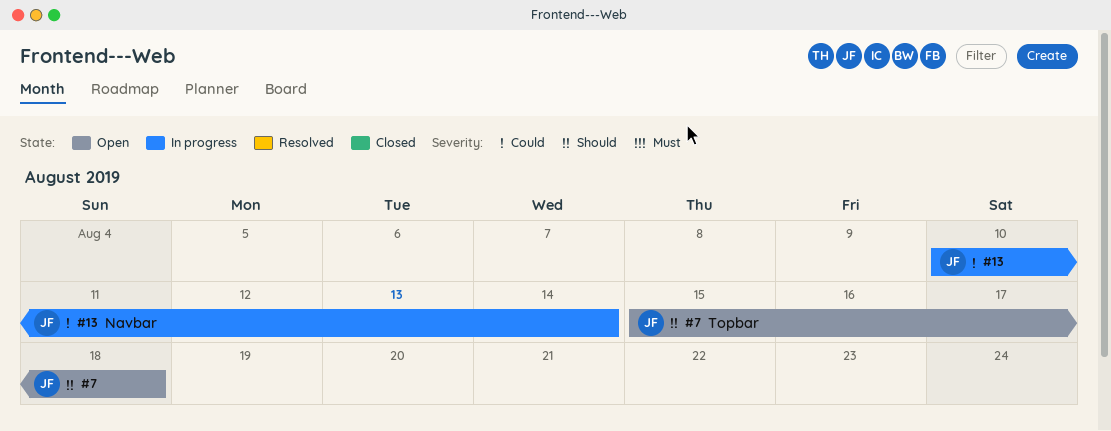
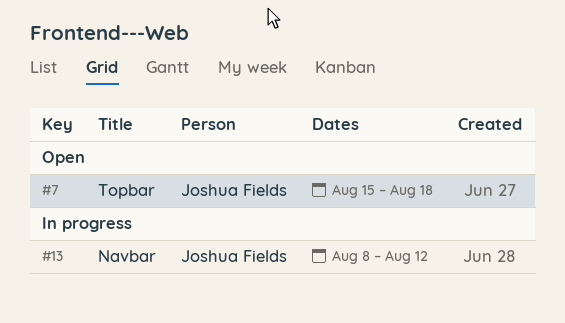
#13, start: Aug 10 -> Aug 8
#13, due: Aug 14 -> Aug 12

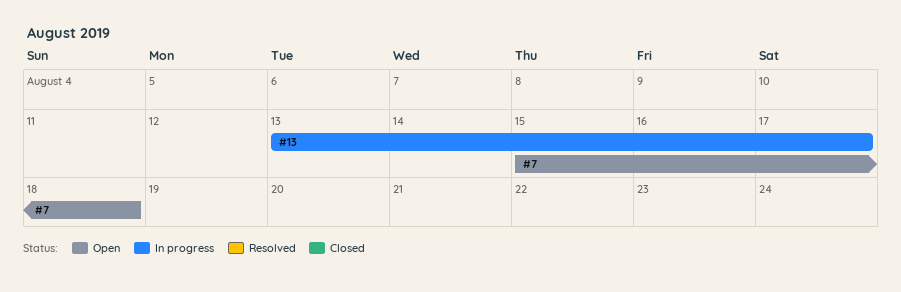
#13, start: Aug 8 -> Aug 13
#13, due: Aug 12 -> Aug 17

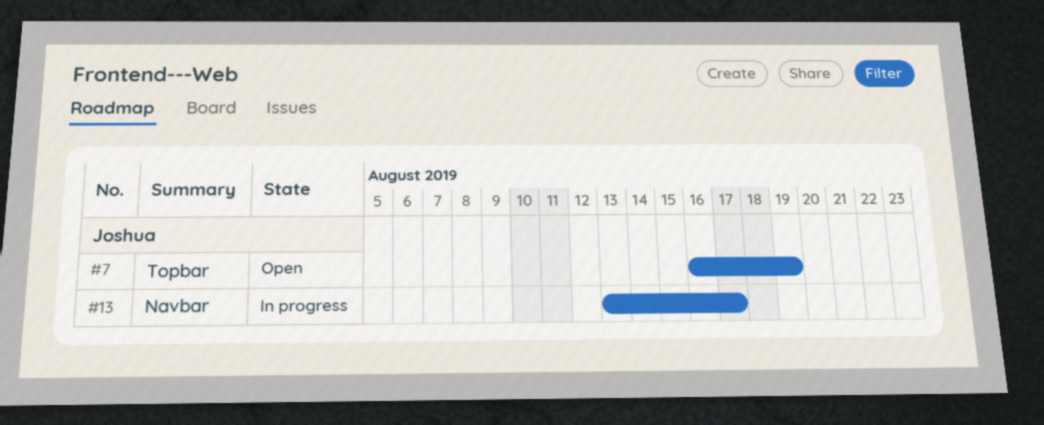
#7, start: Aug 15 -> Aug 16
#7, due: Aug 18 -> Aug 19

